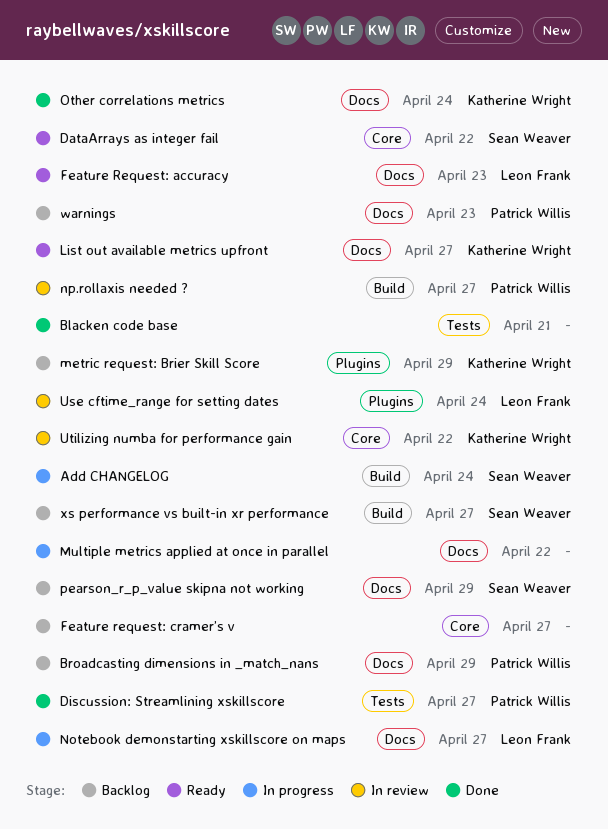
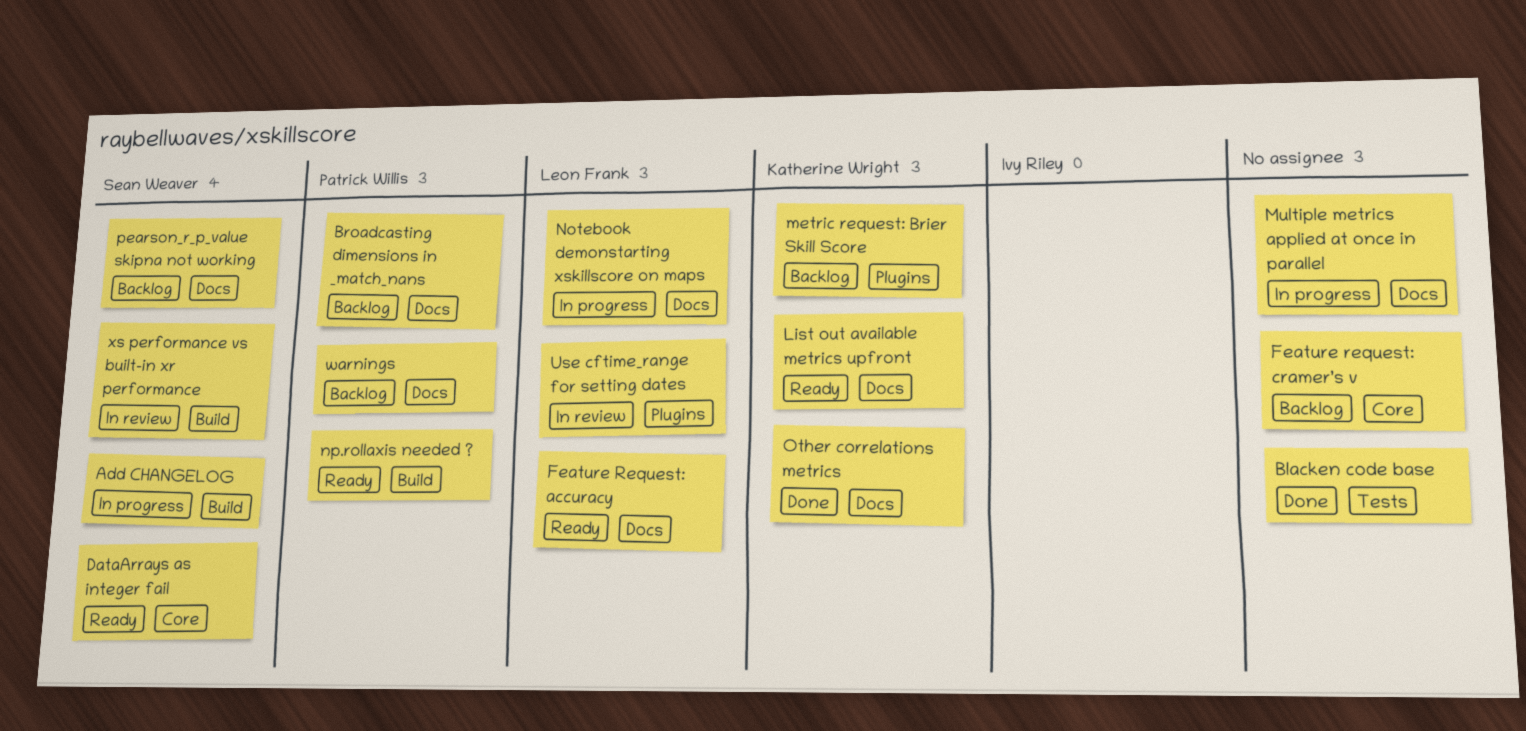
Discussion: Streamlining xskillscore: present -> none
np.rollaxis needed ?, status: In review -> Ready
Utilizing numba for performance gain: present -> none
xs performance vs built-in xr performance, status: Backlog -> In review

